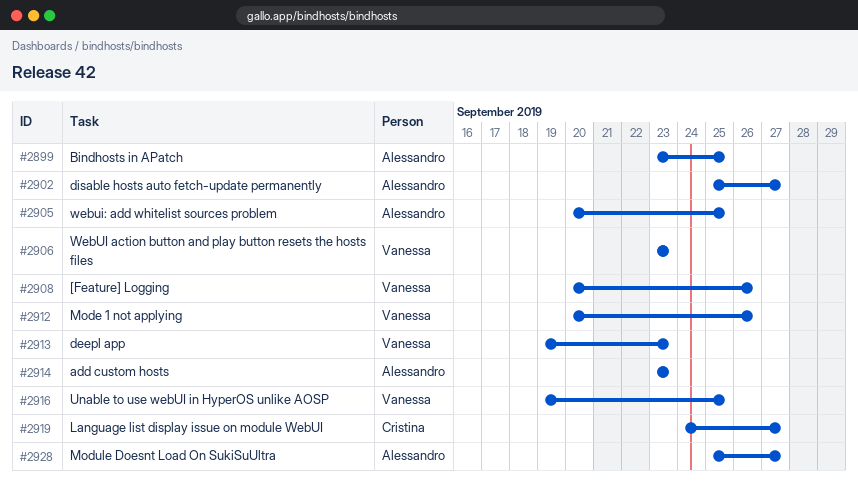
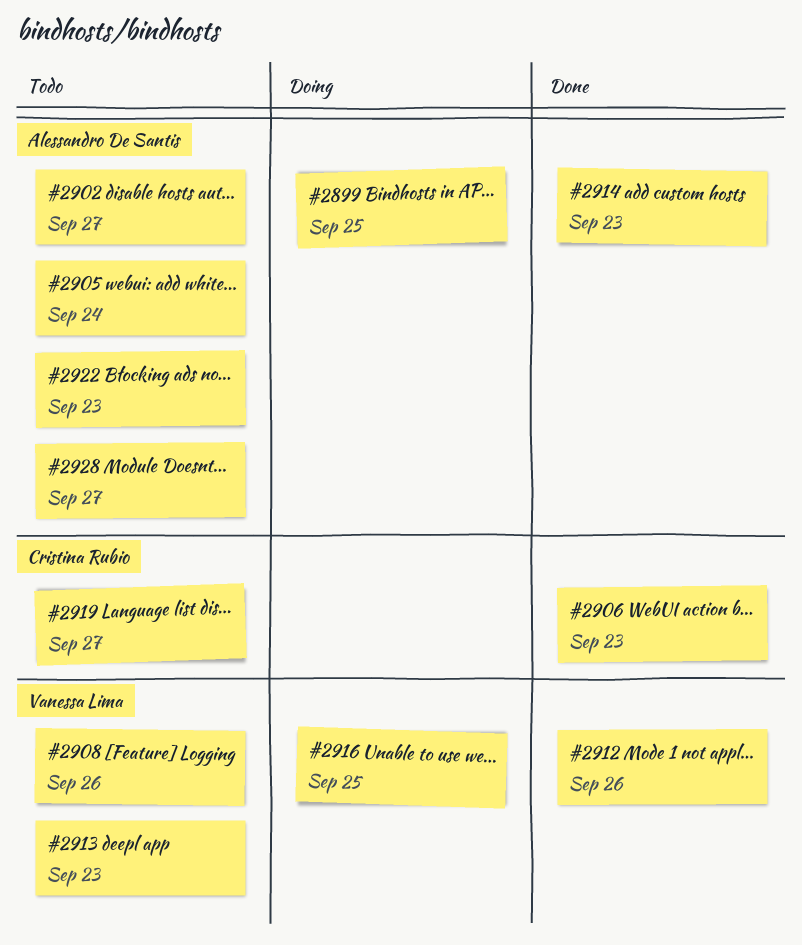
#2905, due: Sep 25 -> Sep 24
#2906, owner: Vanessa Lima -> Cristina Rubio
#2922: none -> present

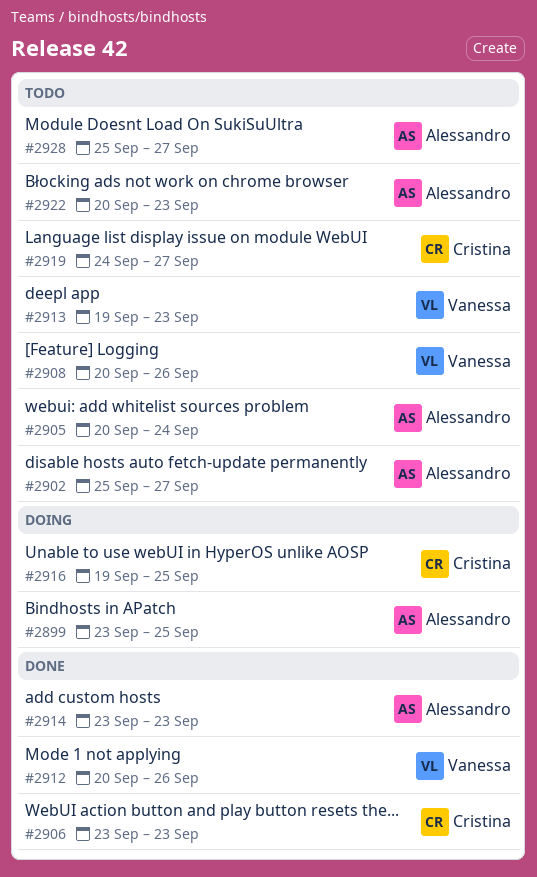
#2916, owner: Vanessa Lima -> Cristina Rubio

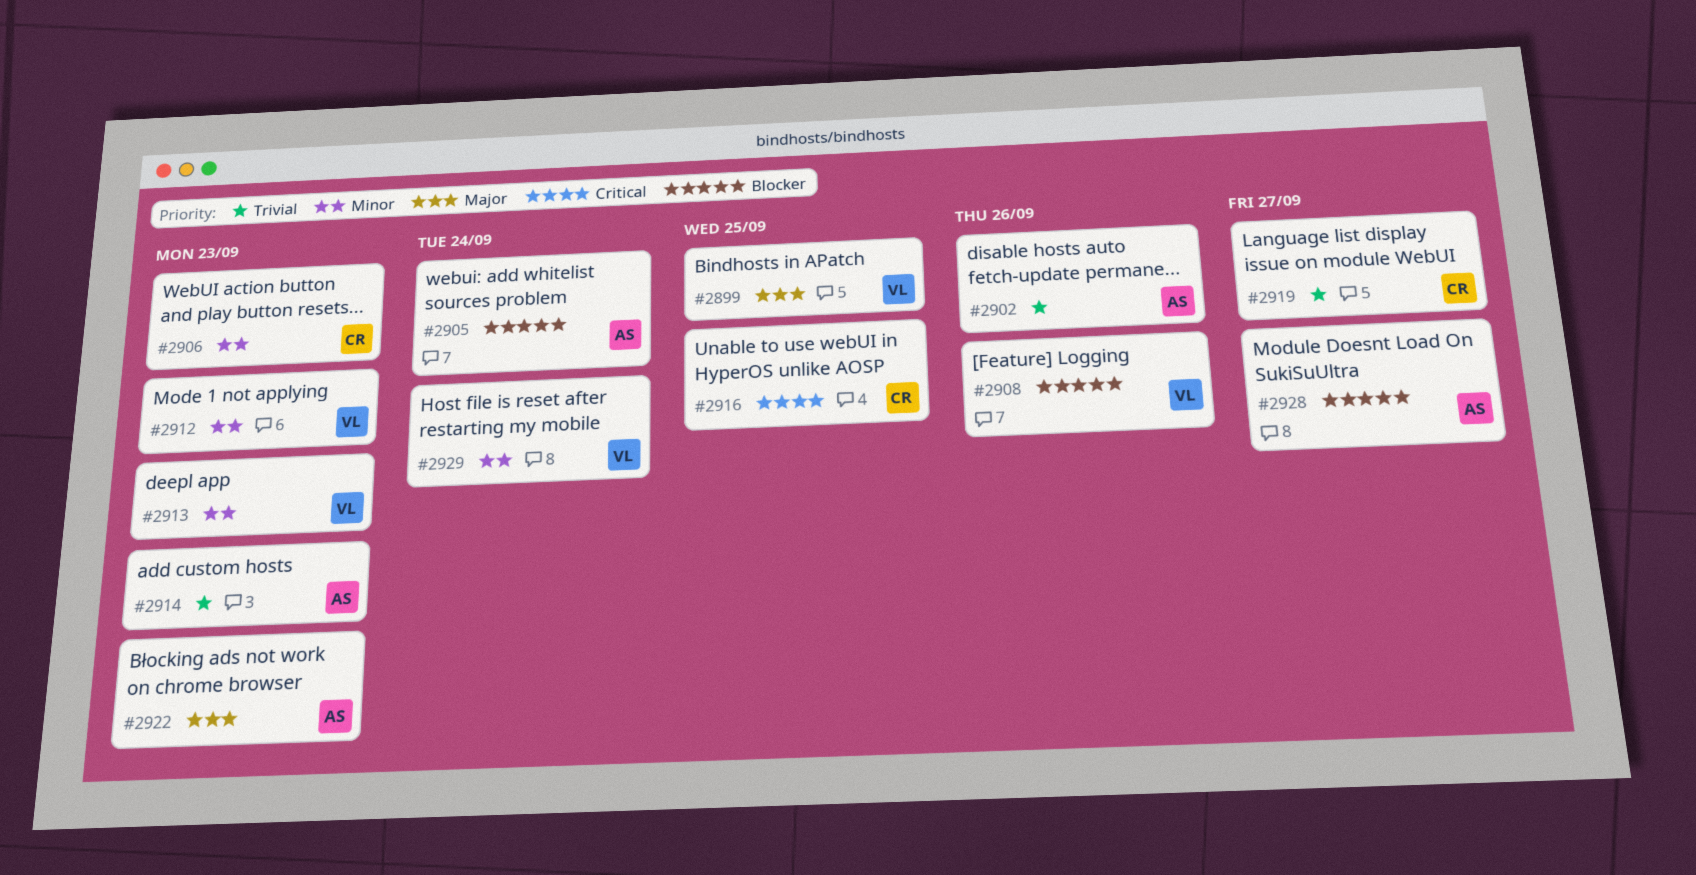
#2899, owner: Alessandro -> Vanessa
#2902, due: Sep 27 -> Sep 26
#2912, due: Sep 26 -> Sep 23
#2929: none -> present

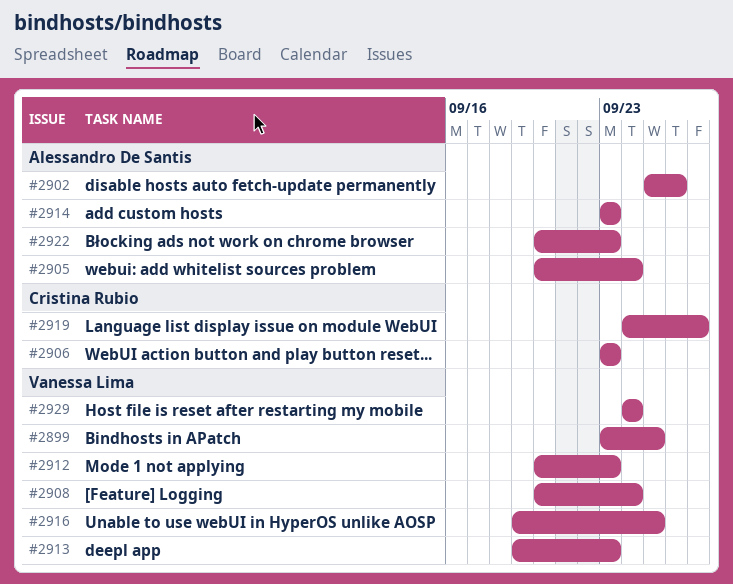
#2908, due: Sep 26 -> Sep 24
#2916, owner: Cristina Rubio -> Vanessa Lima
#2928: present -> none

